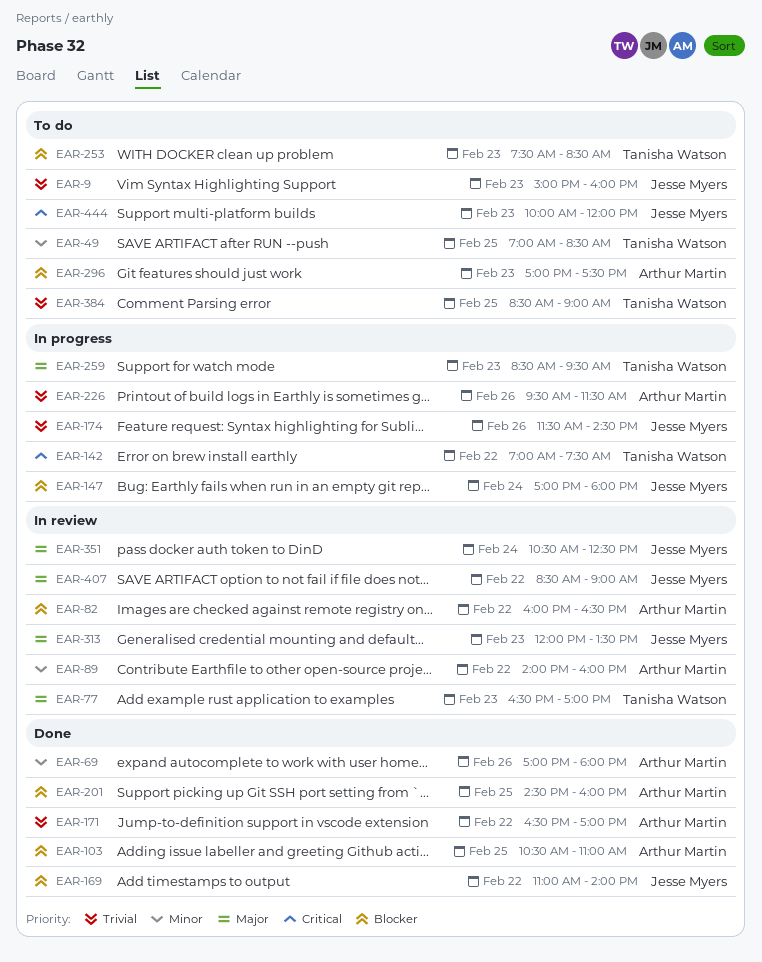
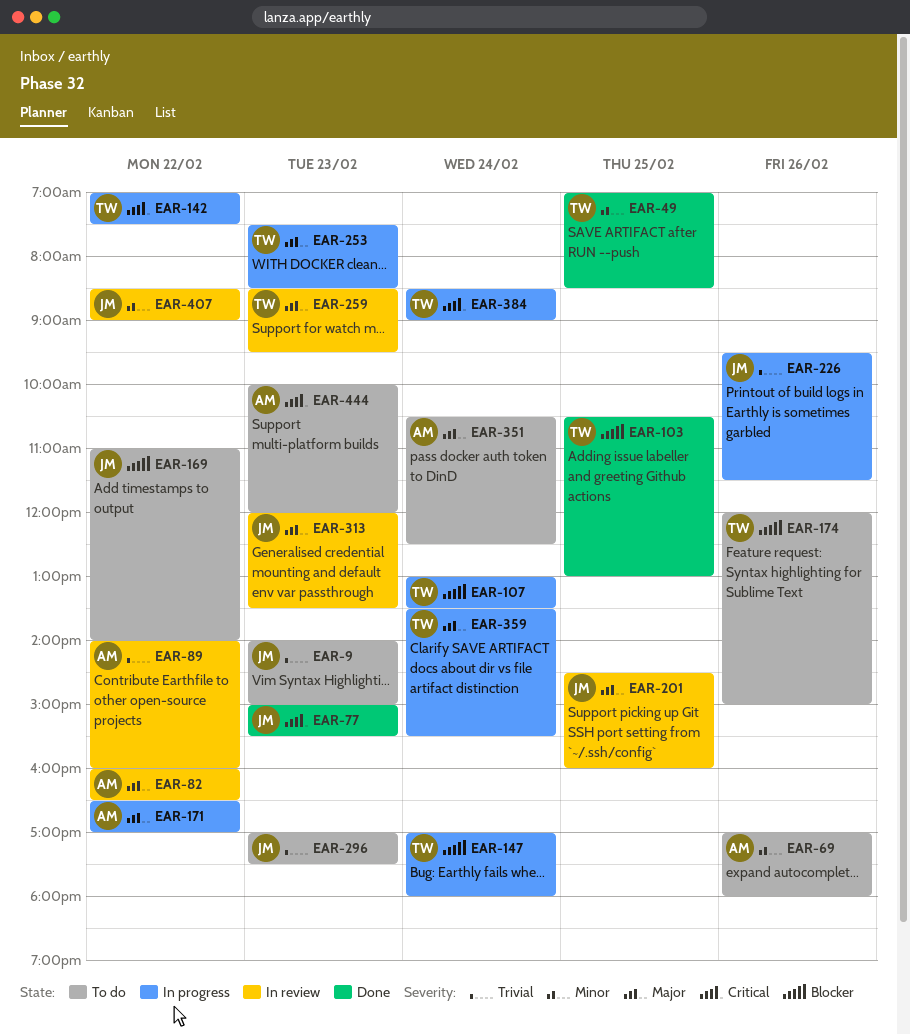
EAR-9, begins: 15:00 -> 14:00
EAR-9, ends: 16:00 -> 15:00
EAR-49, status: To do -> Done
EAR-69, status: Done -> To do
EAR-77, status: In review -> Done
EAR-77, owner: Tanisha Watson -> Jesse Myers
EAR-77, priority: Major -> Critical
EAR-77, begins: 16:30 -> 15:00
EAR-77, ends: 17:00 -> 15:30
EAR-82, priority: Blocker -> Major
EAR-89, priority: Minor -> Trivial
EAR-103, owner: Arthur Martin -> Tanisha Watson
EAR-103, ends: 11:00 -> 13:00
EAR-107: none -> present
EAR-147, owner: Jesse Myers -> Tanisha Watson
EAR-169, status: Done -> To do
EAR-171, status: Done -> In progress
EAR-171, priority: Trivial -> Major
EAR-174, status: In progress -> To do
EAR-174, owner: Jesse Myers -> Tanisha Watson
EAR-174, priority: Trivial -> Blocker
EAR-174, begins: 11:30 -> 12:00
EAR-174, ends: 14:30 -> 15:00
EAR-201, status: Done -> In review
EAR-201, owner: Arthur Martin -> Jesse Myers
EAR-201, priority: Blocker -> Major
EAR-226, owner: Arthur Martin -> Jesse Myers
EAR-253, status: To do -> In progress
EAR-253, priority: Blocker -> Major
EAR-259, status: In progress -> In review
EAR-296, owner: Arthur Martin -> Jesse Myers
EAR-296, priority: Blocker -> Trivial
EAR-351, status: In review -> To do
EAR-351, owner: Jesse Myers -> Arthur Martin
EAR-359: none -> present
EAR-384, status: To do -> In progress
EAR-384, priority: Trivial -> Critical
EAR-384, day: Feb 25 -> Feb 24
EAR-407, priority: Major -> Minor
EAR-444, owner: Jesse Myers -> Arthur Martin

